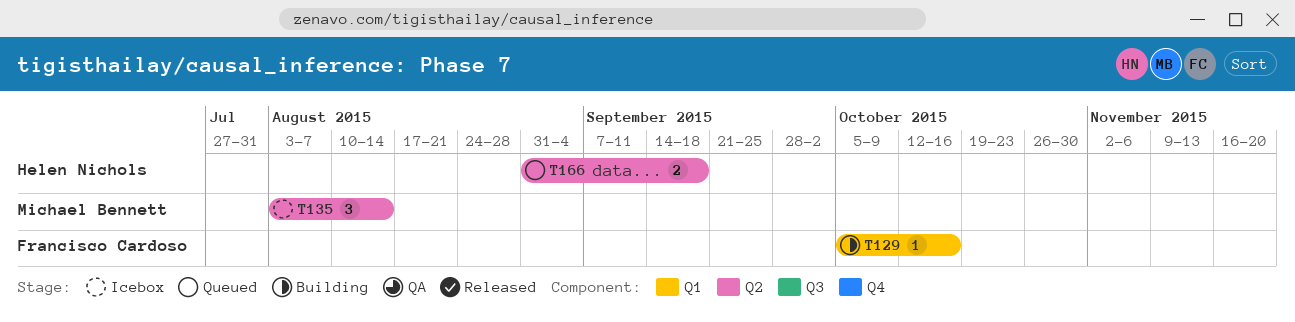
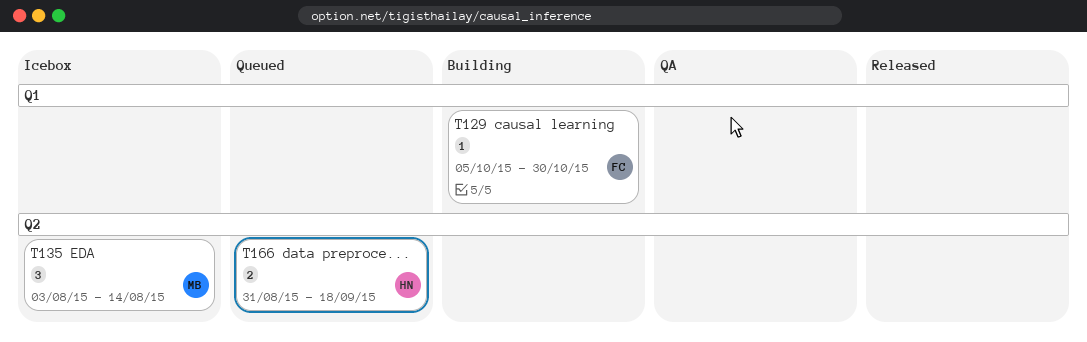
T129, due: Oct 16 -> Oct 30

